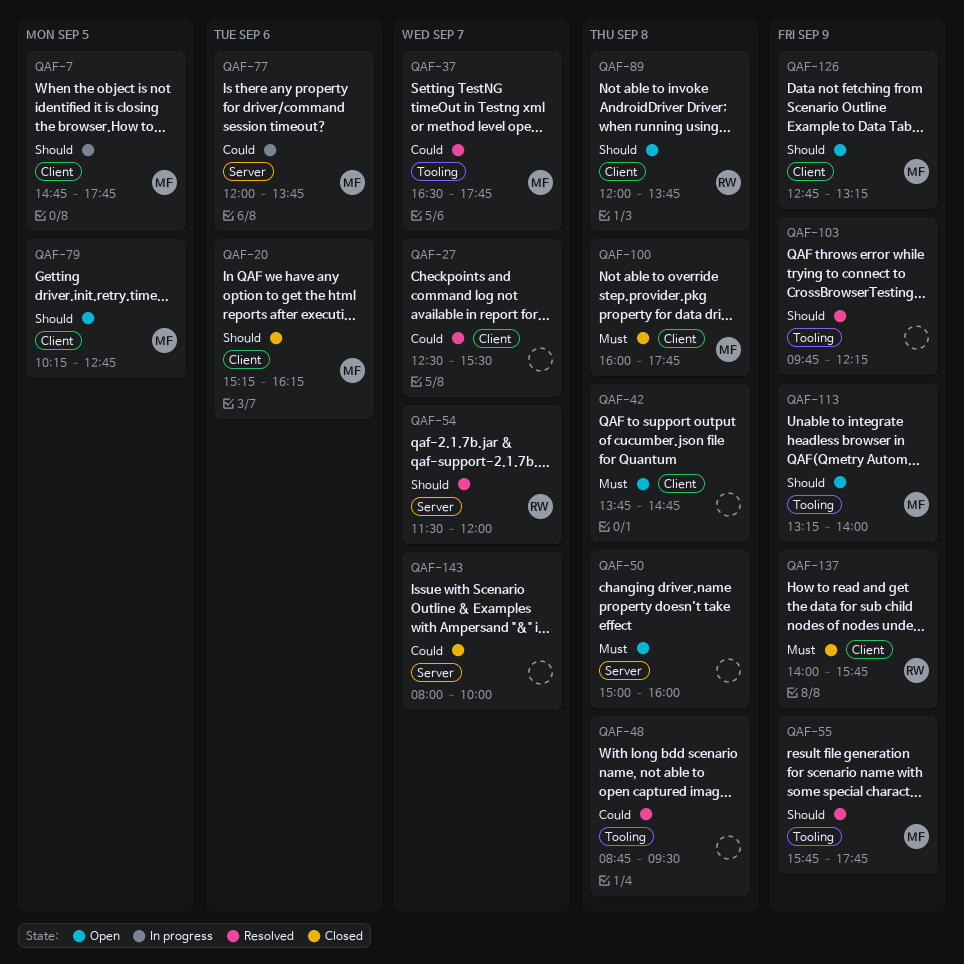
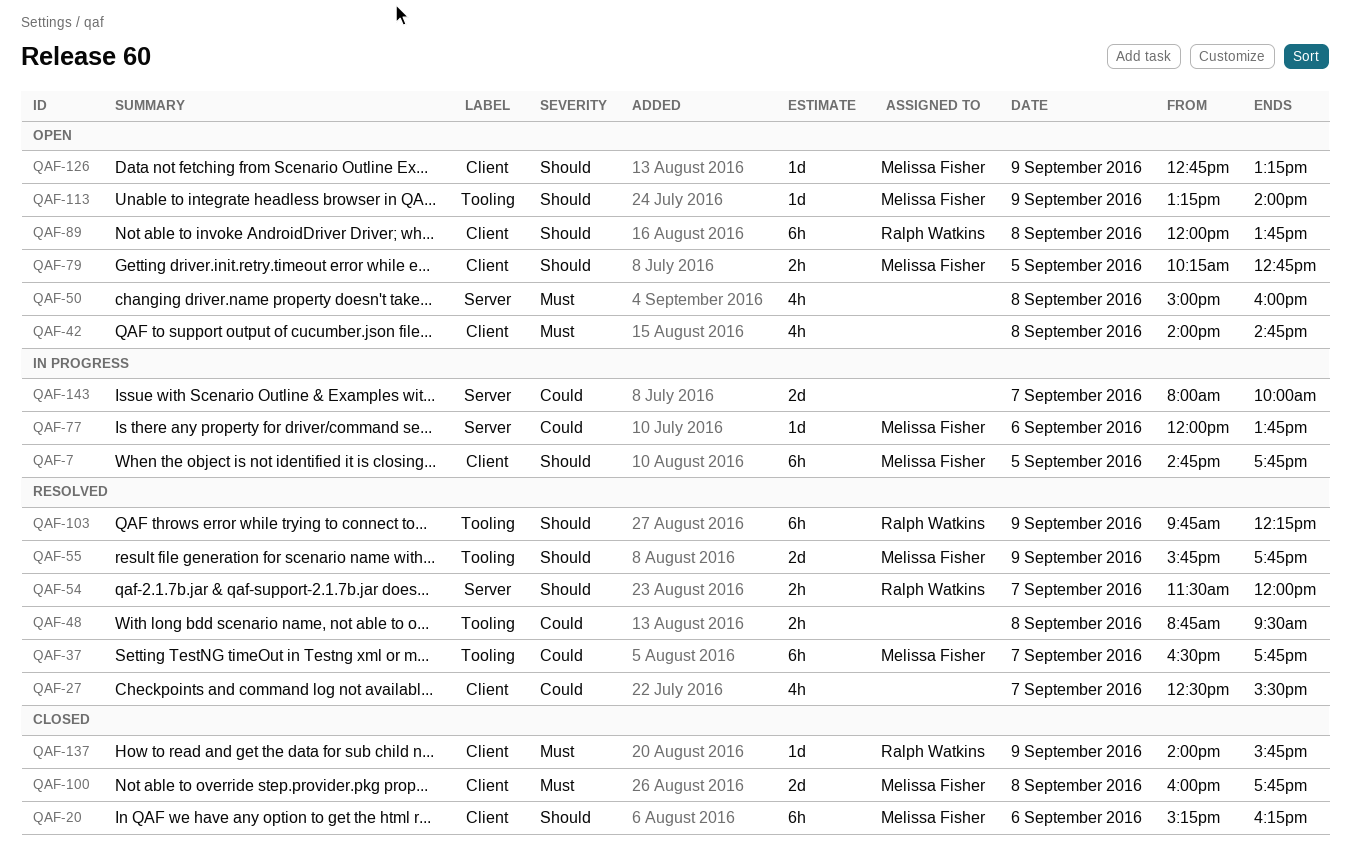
QAF-42, begins: 13:45 -> 14:00
QAF-103, owner: none -> Ralph Watkins
QAF-143, status: Closed -> In progress

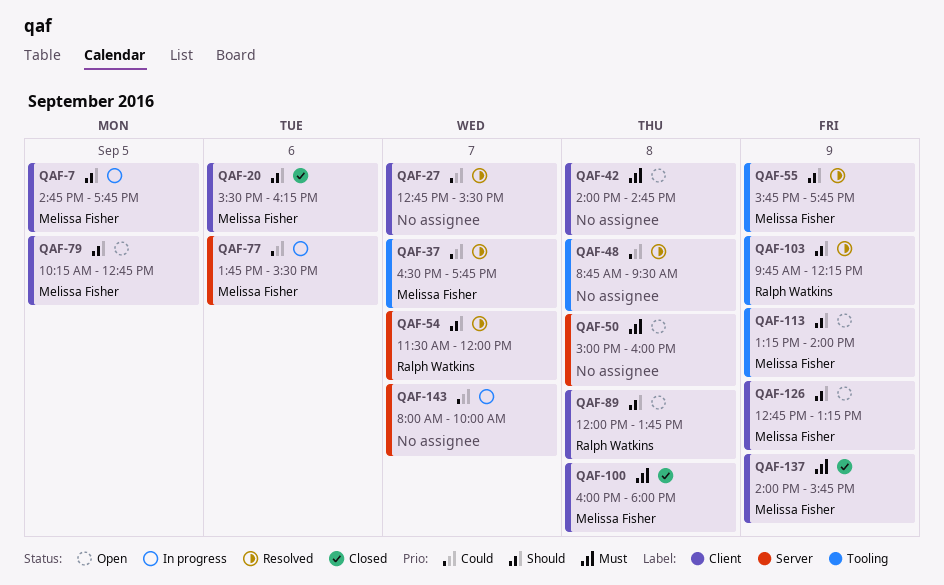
QAF-20, begins: 15:15 -> 15:30
QAF-27, begins: 12:30 -> 12:45
QAF-77, begins: 12:00 -> 13:45
QAF-77, ends: 13:45 -> 15:30
QAF-100, ends: 17:45 -> 18:00
QAF-137, owner: Ralph Watkins -> Melissa Fisher

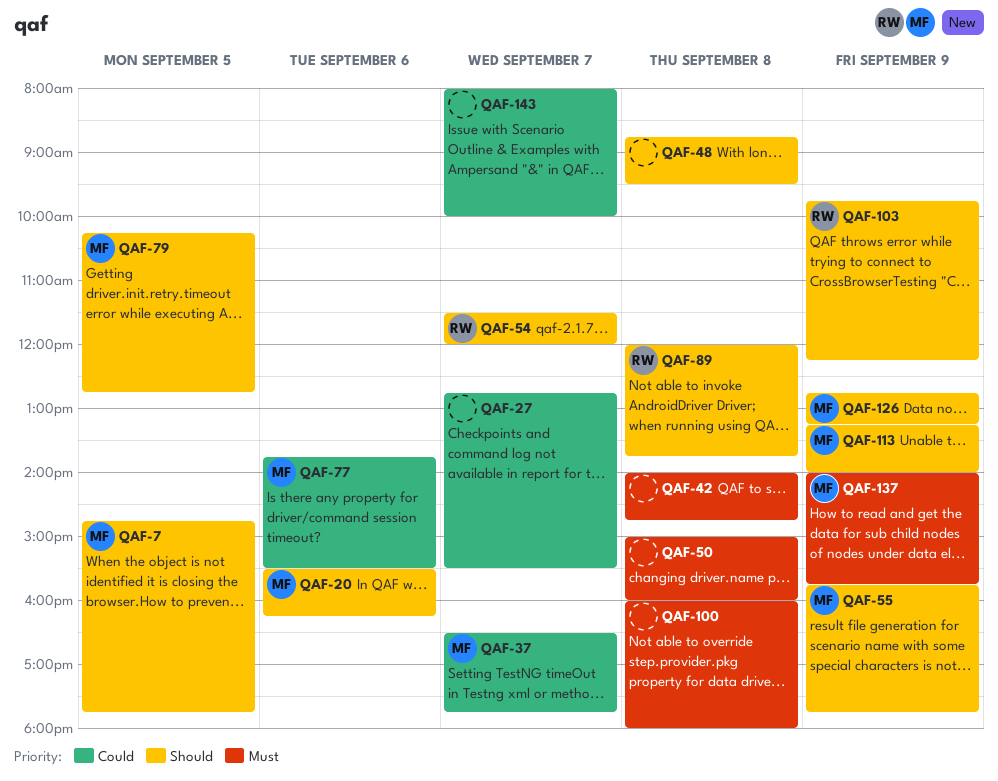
QAF-48, priority: Could -> Should
QAF-100, owner: Melissa Fisher -> none

